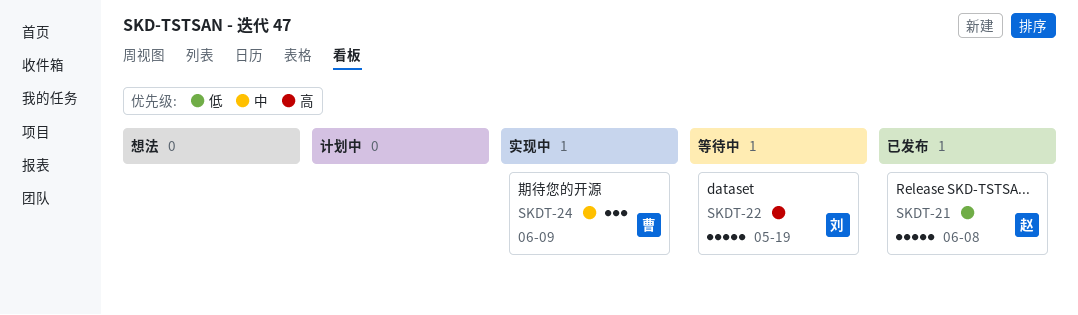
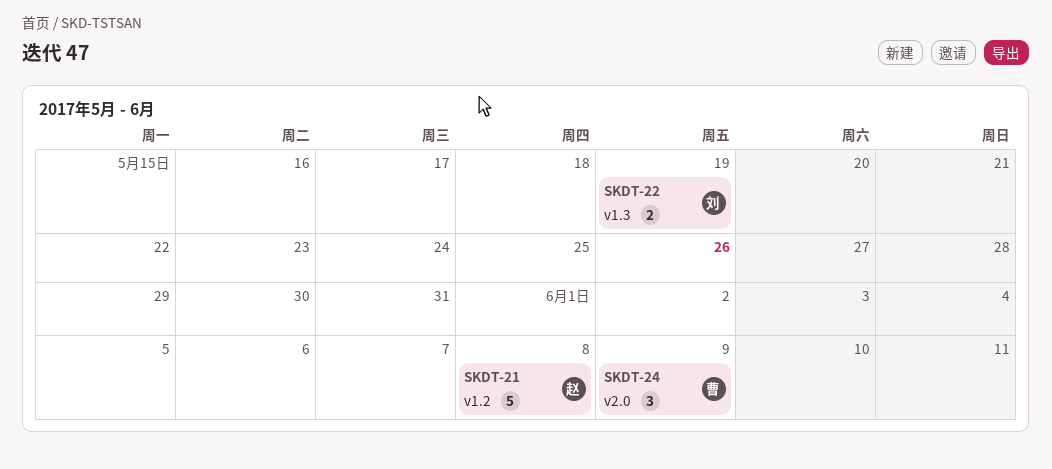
SKDT-22, estimate: 5 -> 2

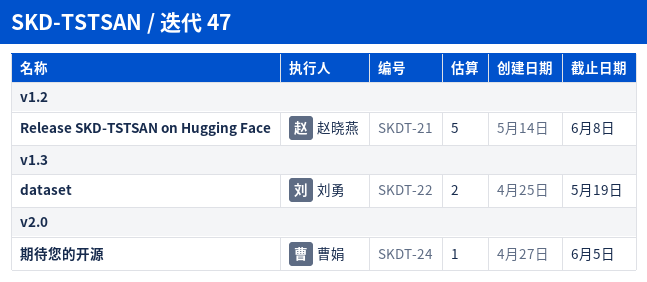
SKDT-24, estimate: 3 -> 1
SKDT-24, due: Jun 9 -> Jun 5

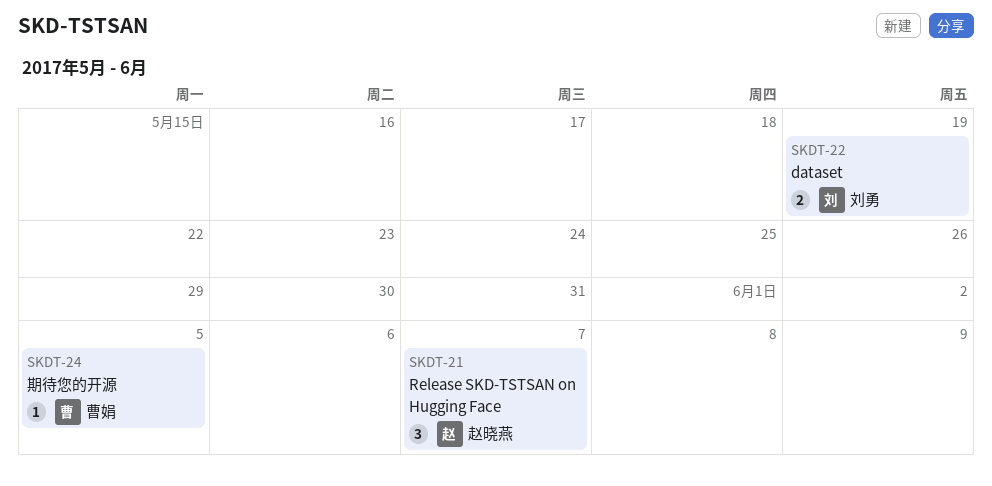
SKDT-21, estimate: 5 -> 3
SKDT-21, due: Jun 8 -> Jun 7

